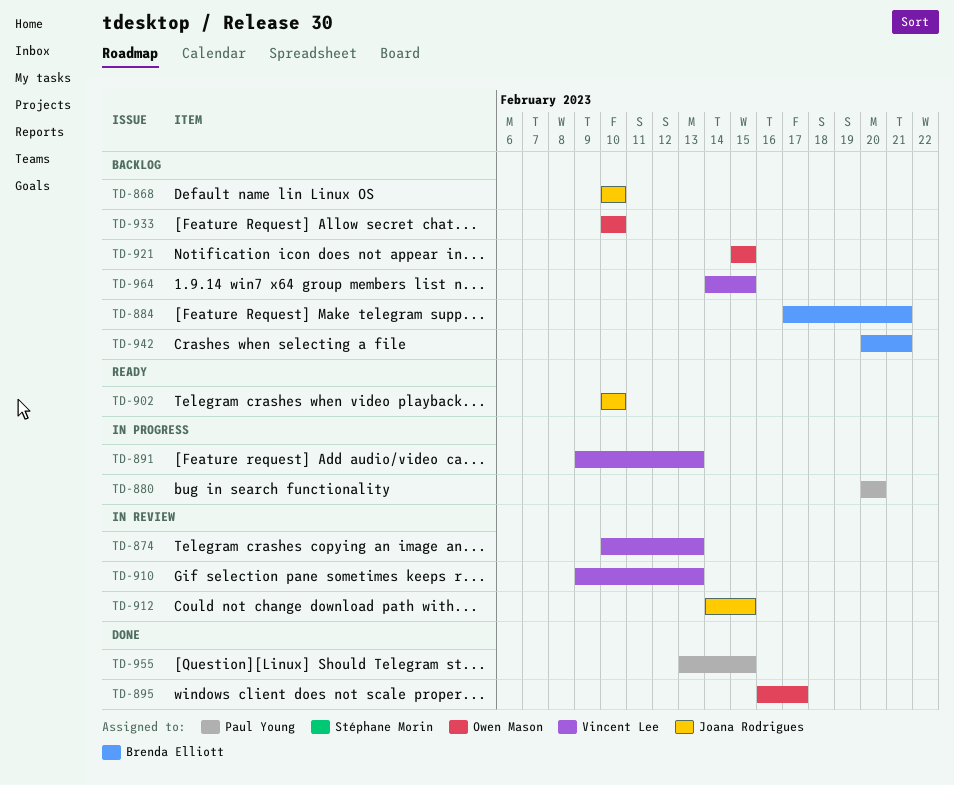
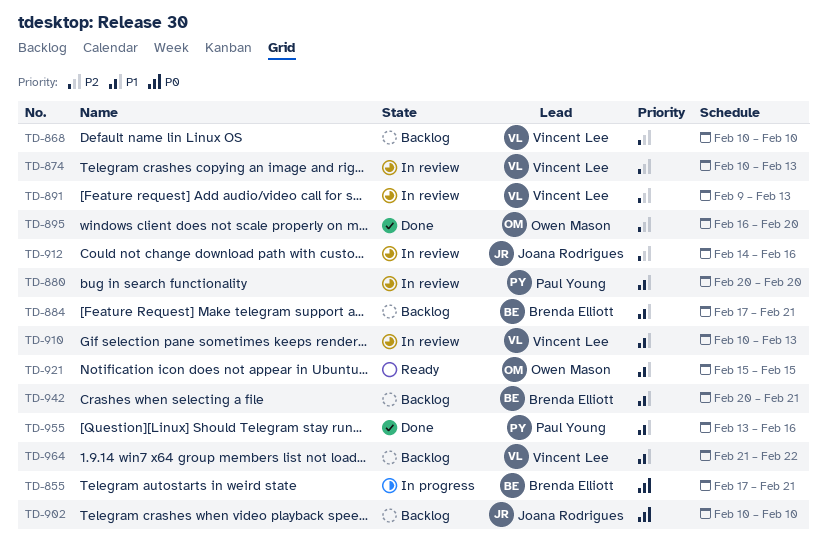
TD-855: none -> present
TD-868, owner: Joana Rodrigues -> Vincent Lee
TD-880, status: In progress -> In review
TD-891, status: In progress -> In review
TD-895, due: Feb 17 -> Feb 20
TD-902, status: Ready -> Backlog
TD-910, start: Feb 9 -> Feb 10
TD-912, due: Feb 15 -> Feb 16
TD-921, status: Backlog -> Ready
TD-933: present -> none
TD-955, due: Feb 15 -> Feb 16
TD-964, start: Feb 14 -> Feb 21
TD-964, due: Feb 15 -> Feb 22

